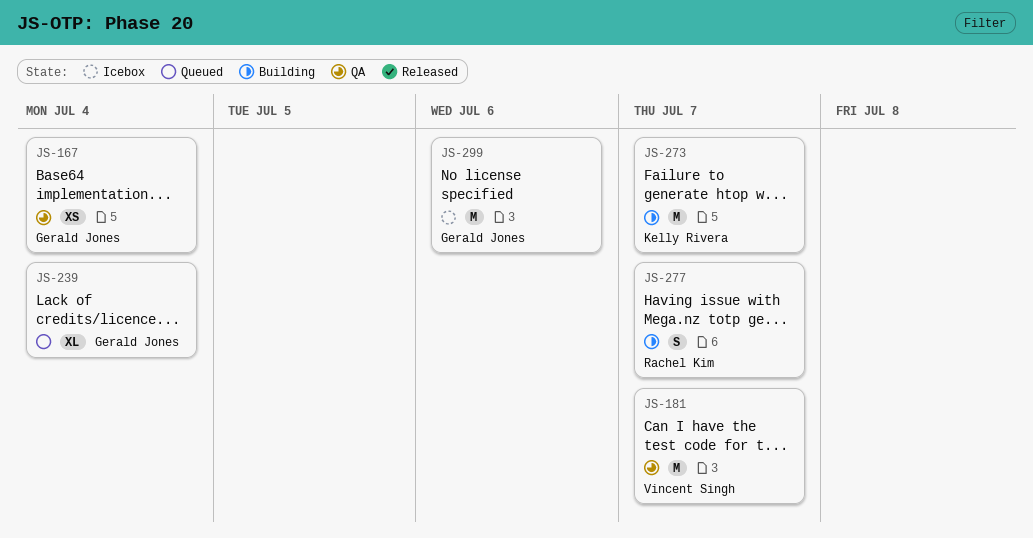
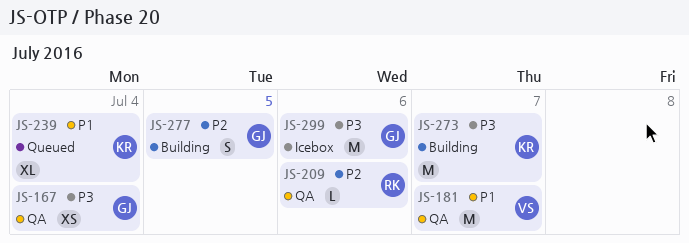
JS-209: none -> present
JS-239, owner: Gerald Jones -> Kelly Rivera
JS-277, owner: Rachel Kim -> Gerald Jones
JS-277, due: Jul 7 -> Jul 5

